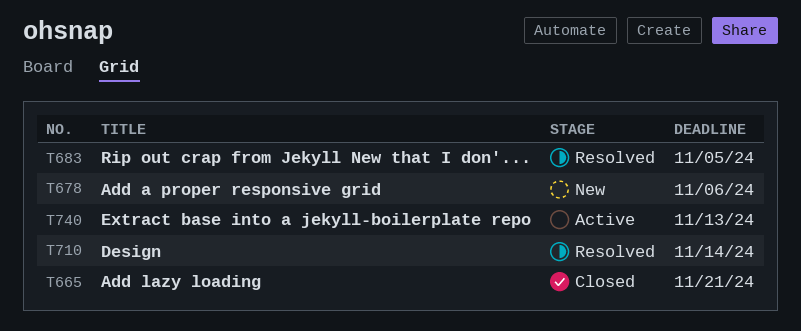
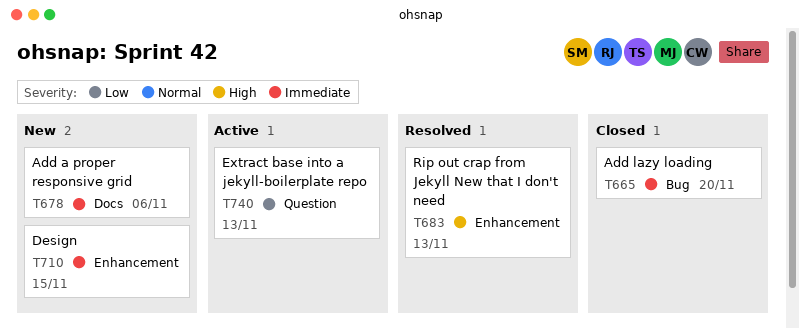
T665, due: Nov 21 -> Nov 20
T683, due: Nov 5 -> Nov 13
T710, status: Resolved -> New
T710, due: Nov 14 -> Nov 15

